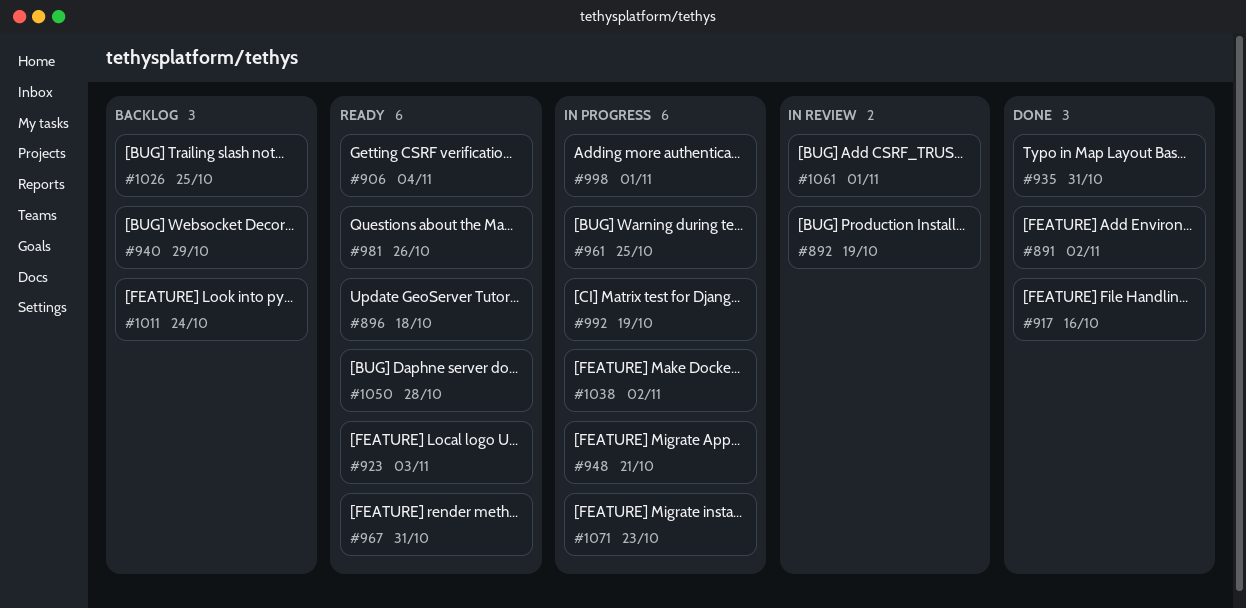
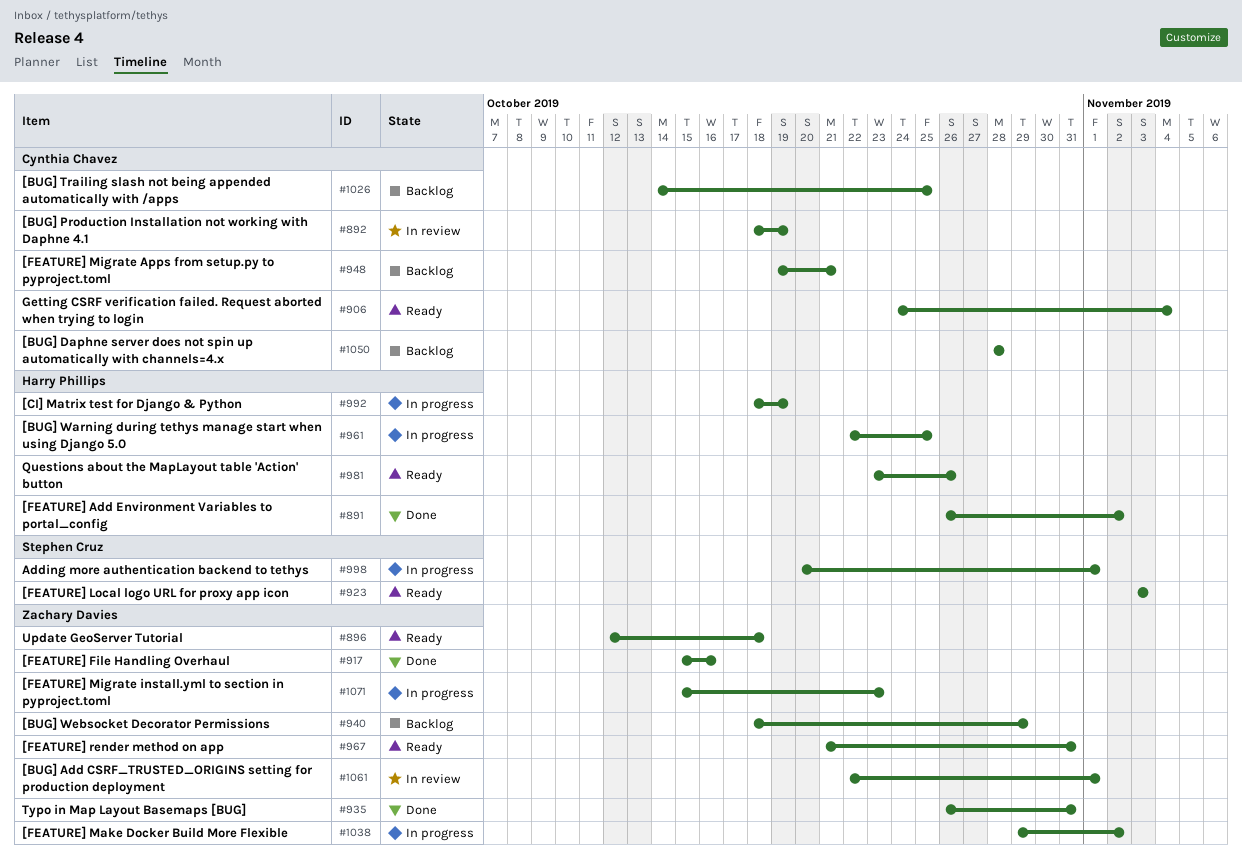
#948, status: In progress -> Backlog
#1011: present -> none
#1050, status: Ready -> Backlog

